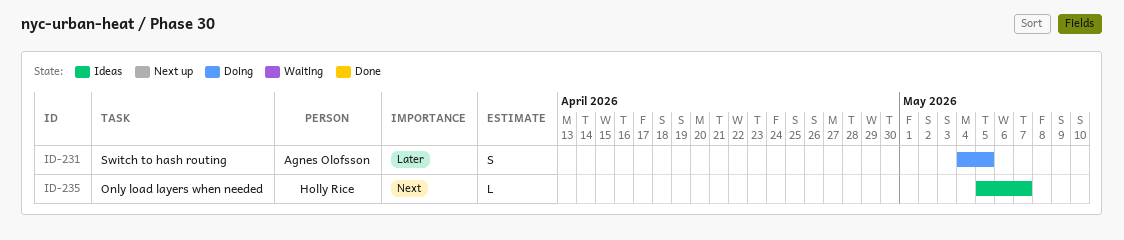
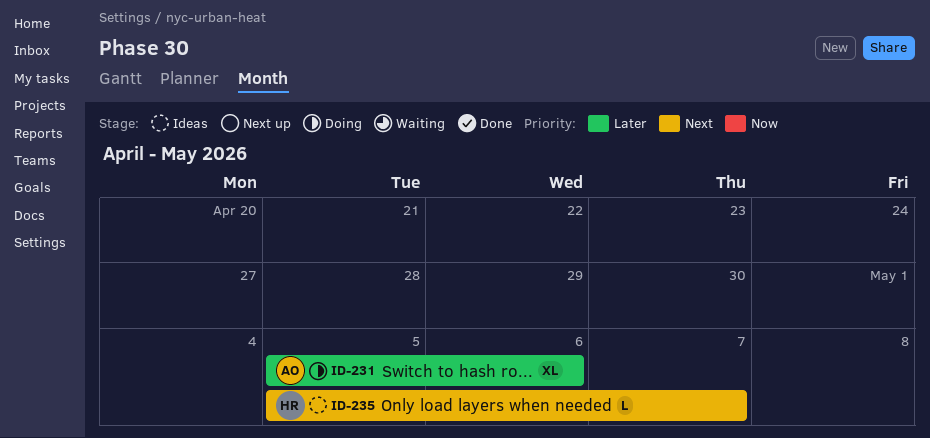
ID-231, estimate: S -> XL
ID-231, start: May 4 -> May 5
ID-231, due: May 5 -> May 6

